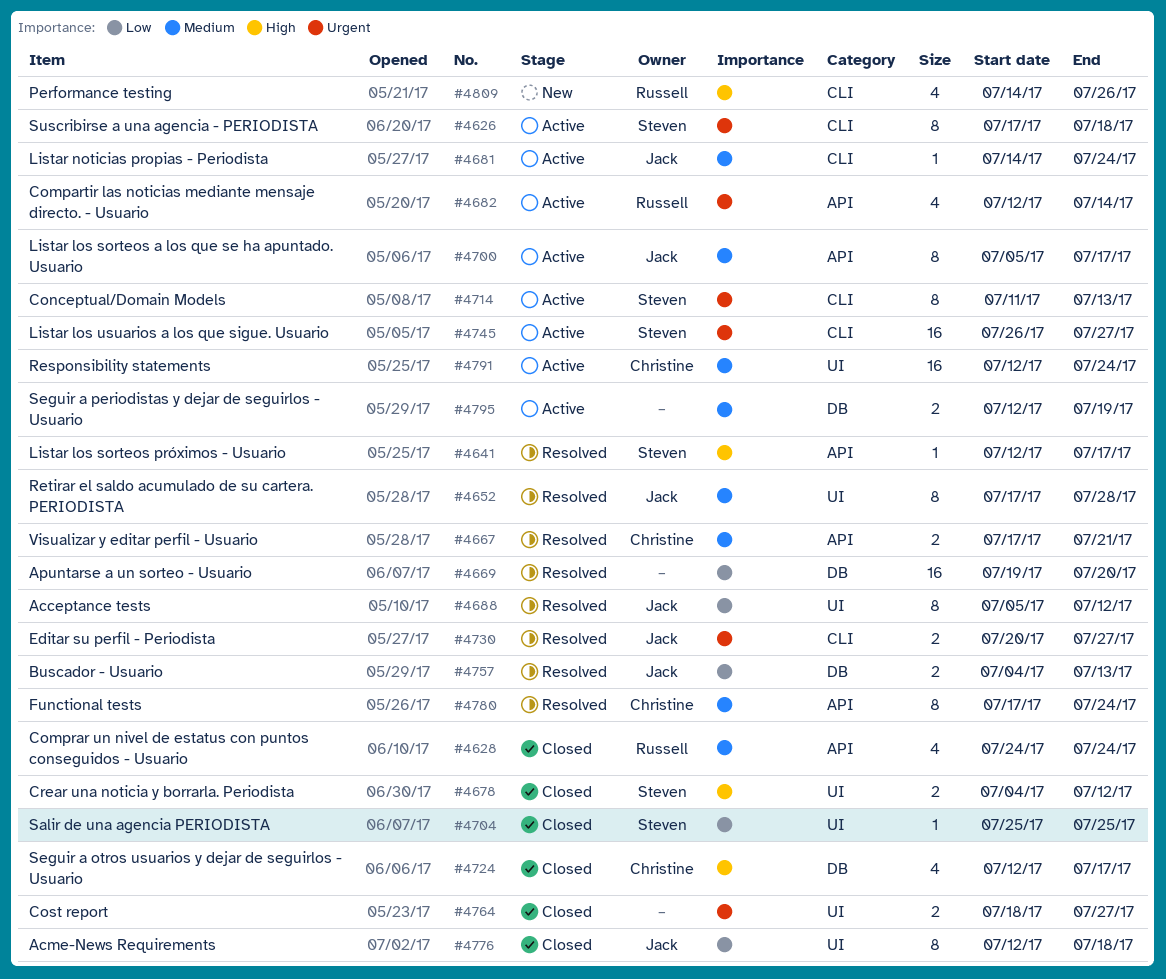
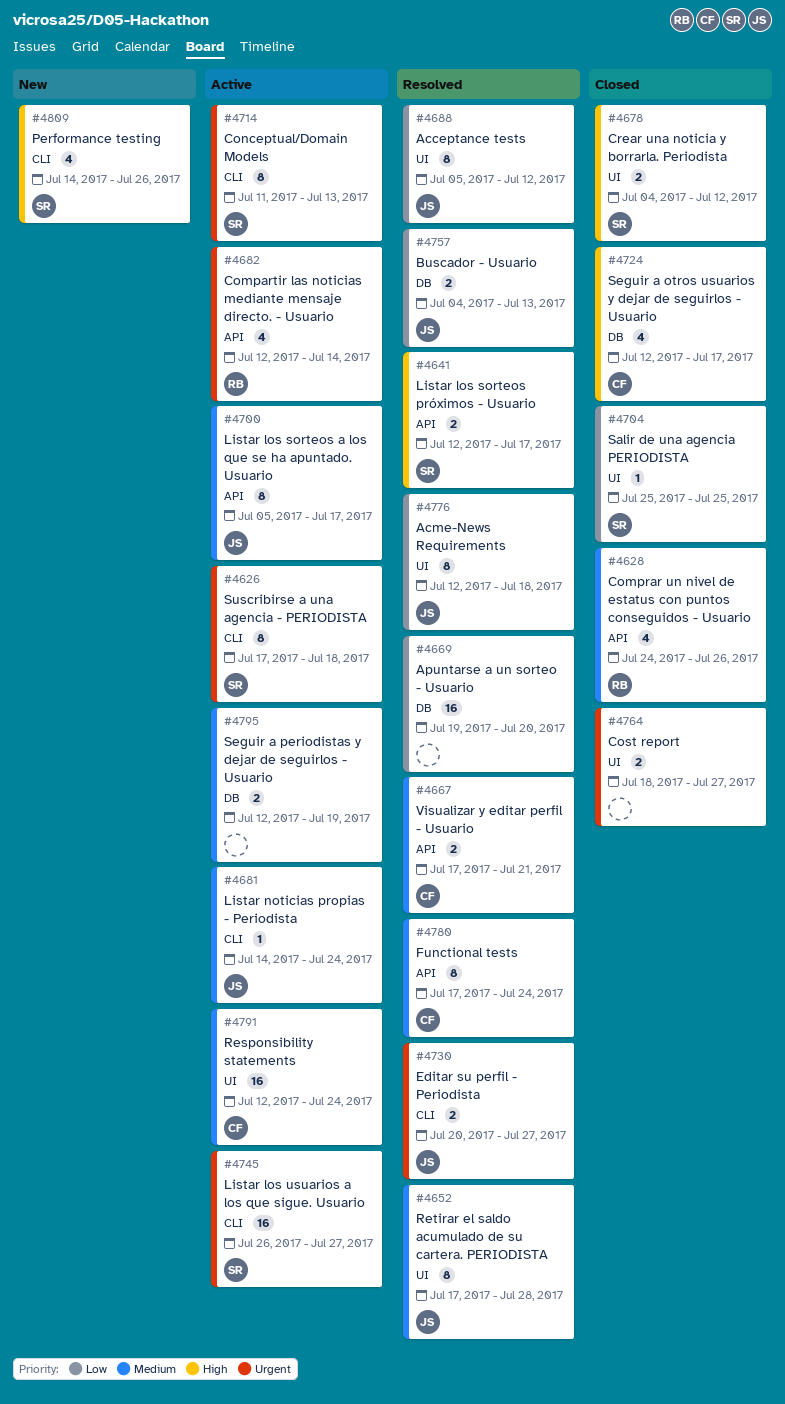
#4628, due: Jul 24 -> Jul 26
#4641, estimate: 1 -> 2
#4776, status: Closed -> Resolved
#4809, owner: Russell -> Steven

